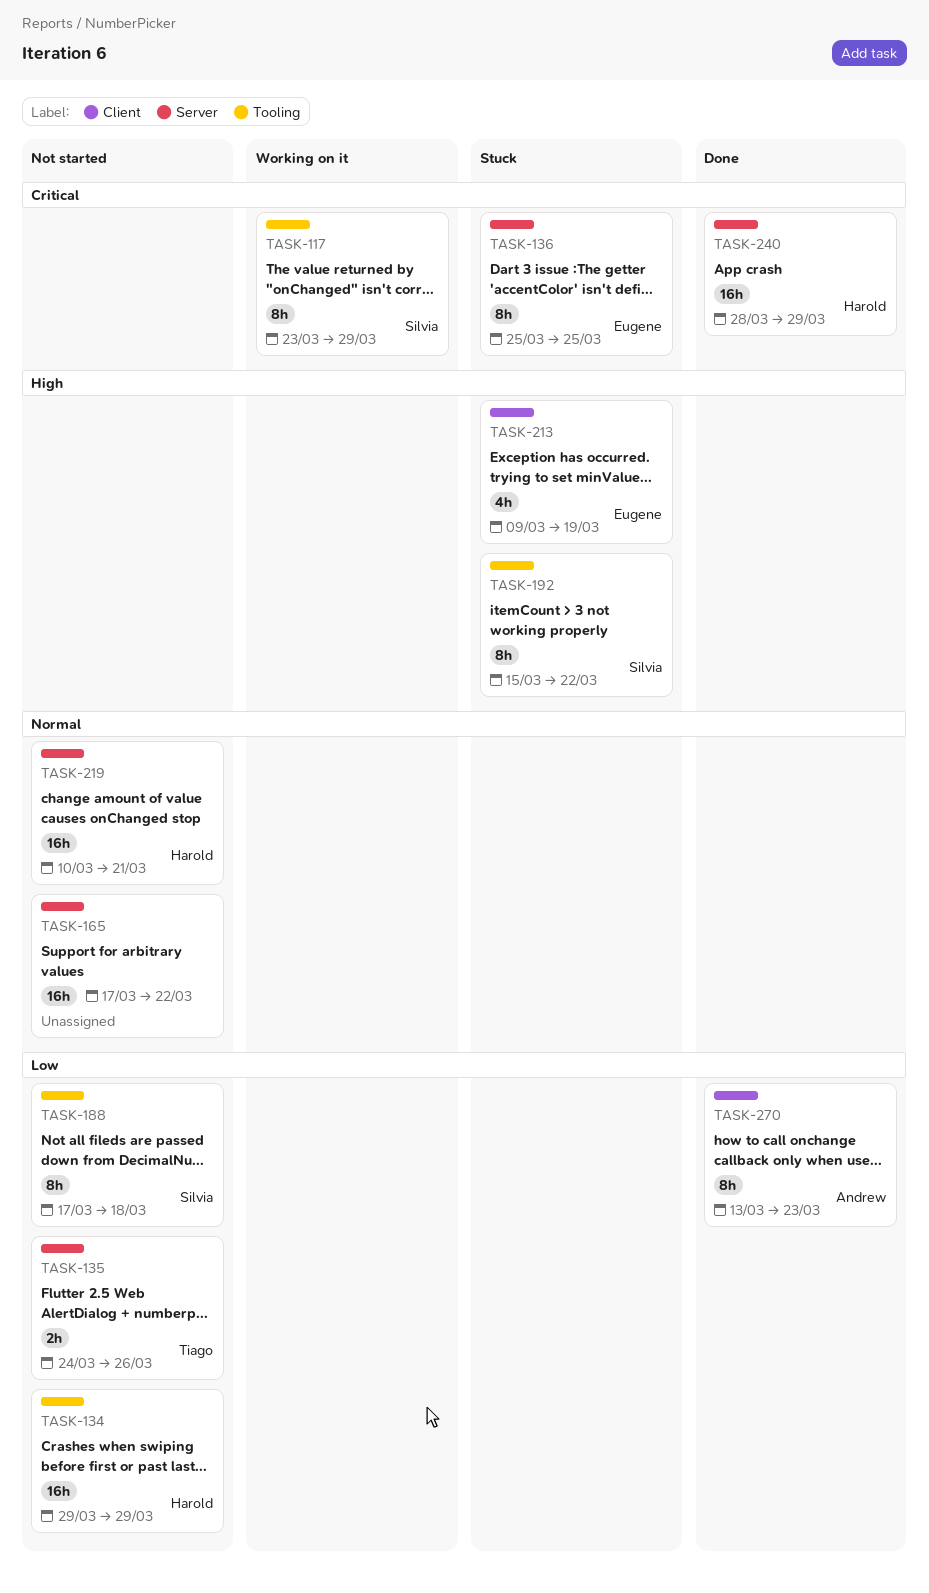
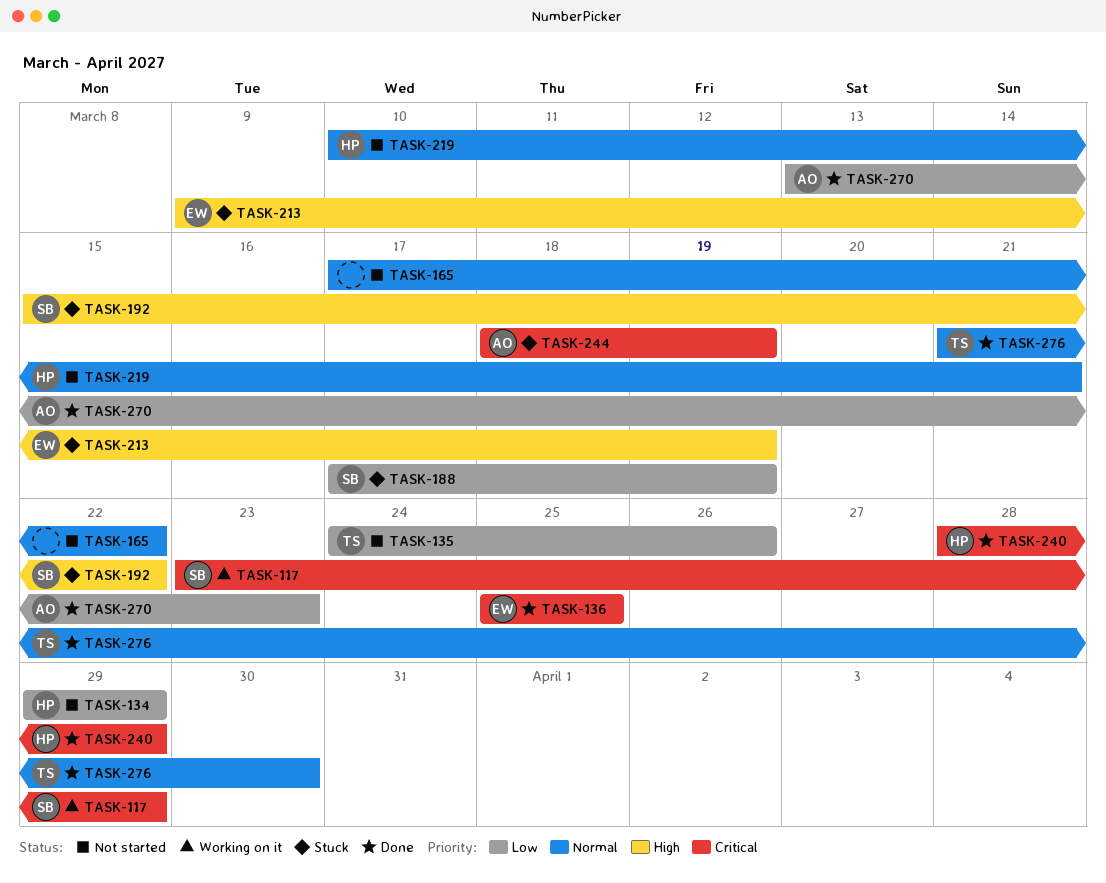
TASK-136, status: Stuck -> Done
TASK-188, status: Not started -> Stuck
TASK-188, due: Mar 18 -> Mar 19
TASK-244: none -> present
TASK-276: none -> present

